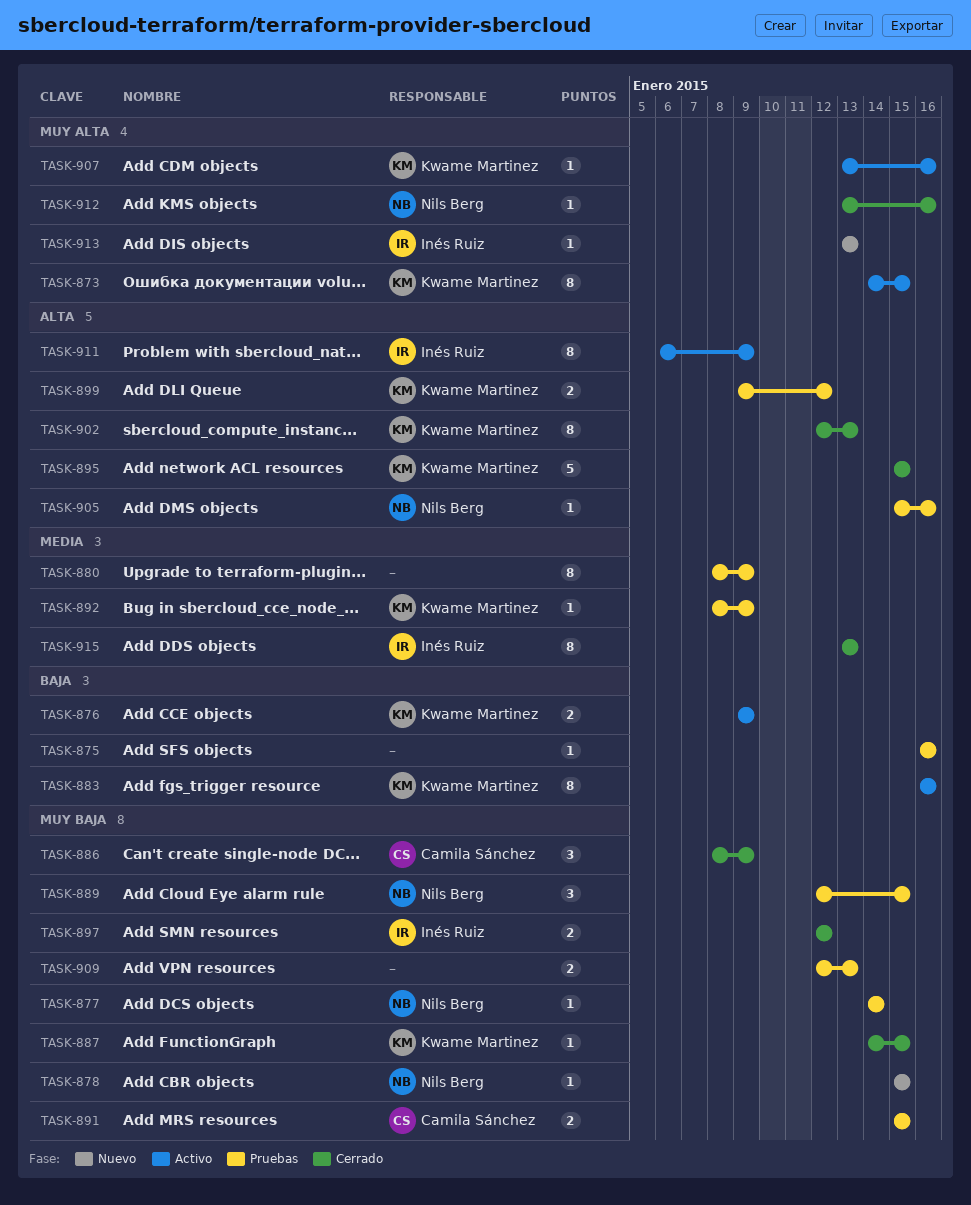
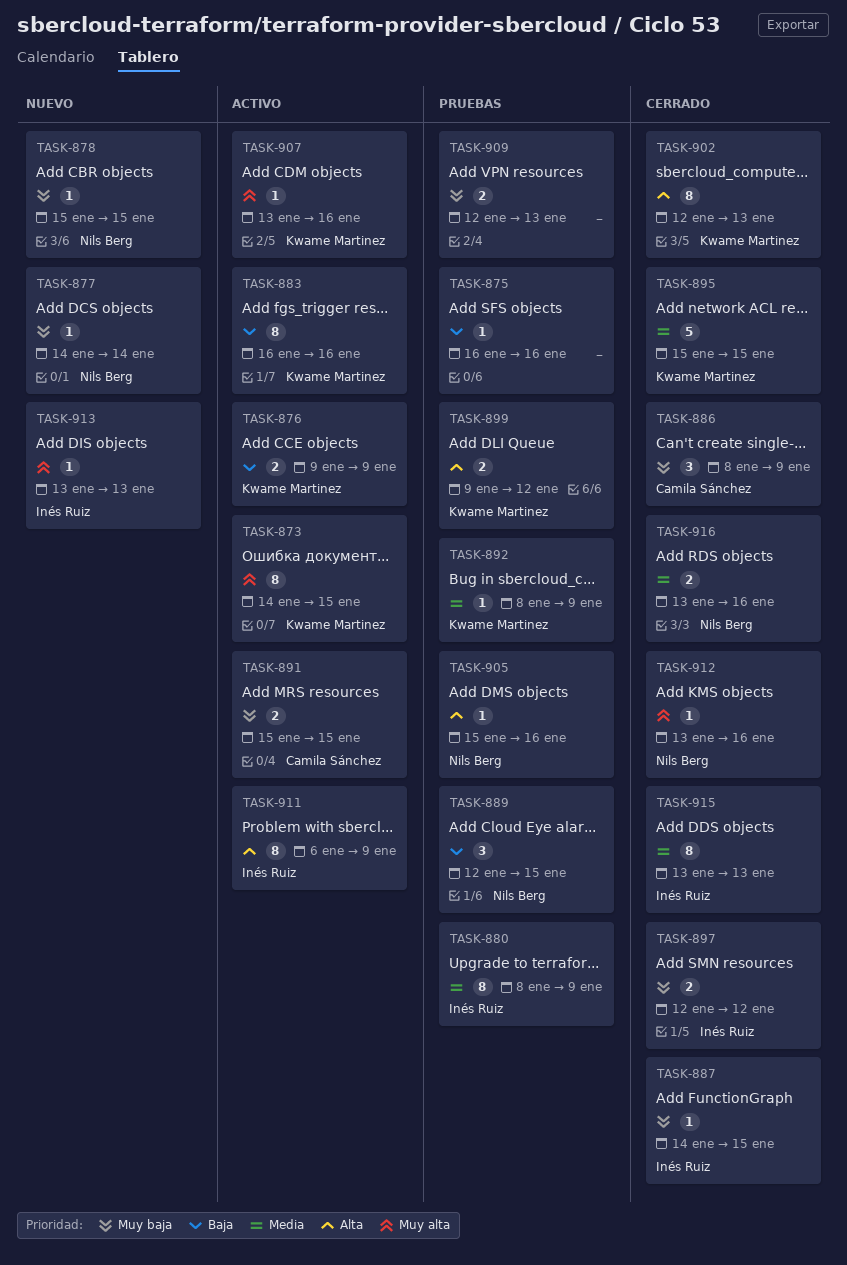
TASK-877, status: Pruebas -> Nuevo
TASK-880, owner: none -> Inés Ruiz
TASK-887, owner: Kwame Martinez -> Inés Ruiz
TASK-889, priority: Muy baja -> Baja
TASK-891, status: Pruebas -> Activo
TASK-895, priority: Alta -> Media
TASK-916: none -> present

